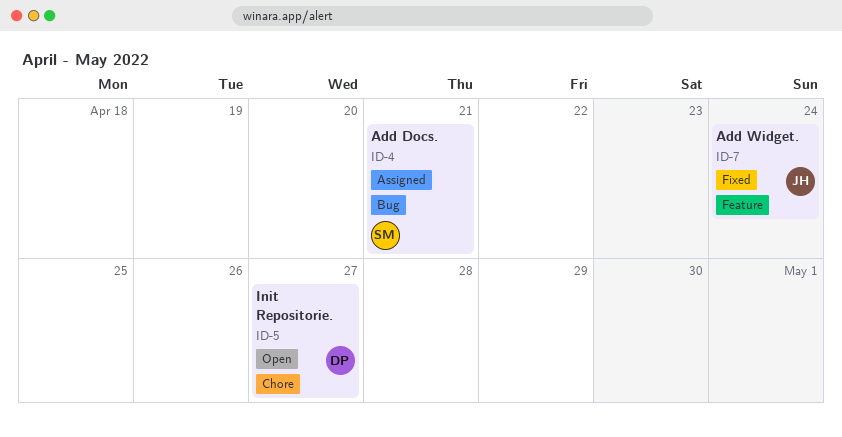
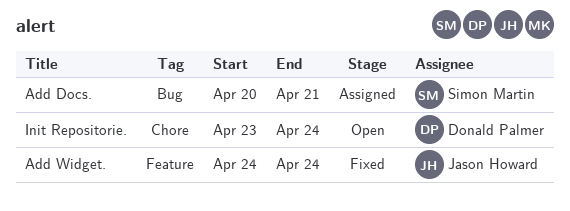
Init Repositorie., due: Apr 27 -> Apr 24

